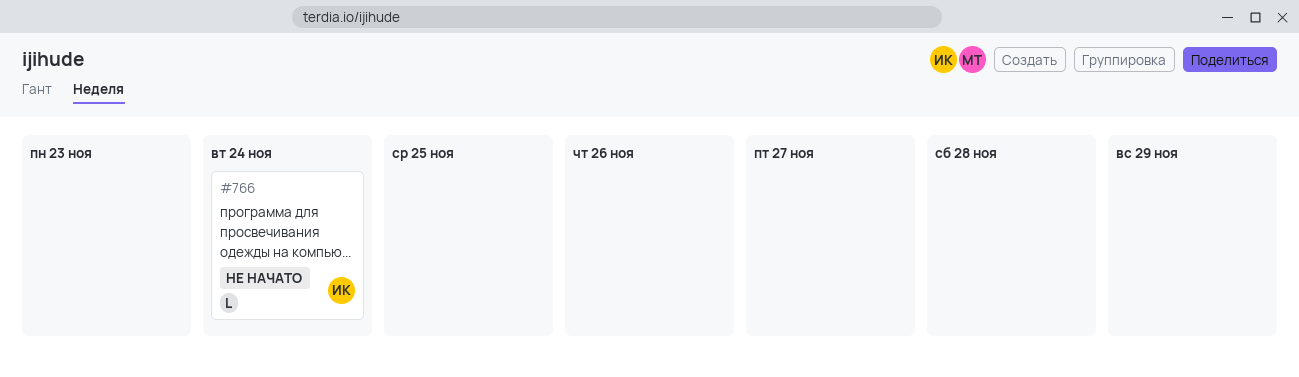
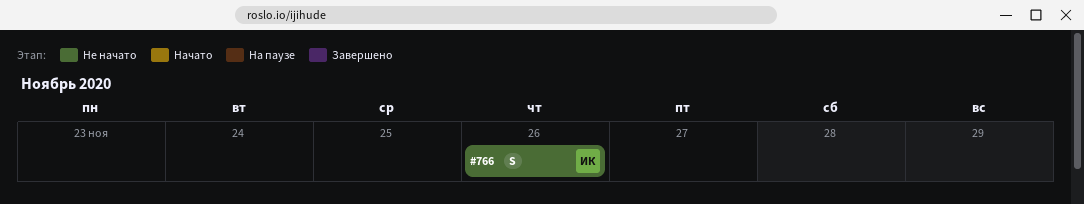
#766, estimate: L -> S
#766, due: Nov 24 -> Nov 26

